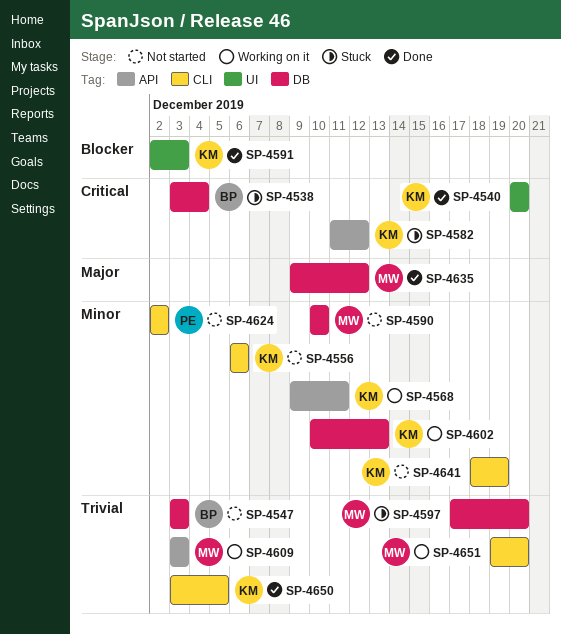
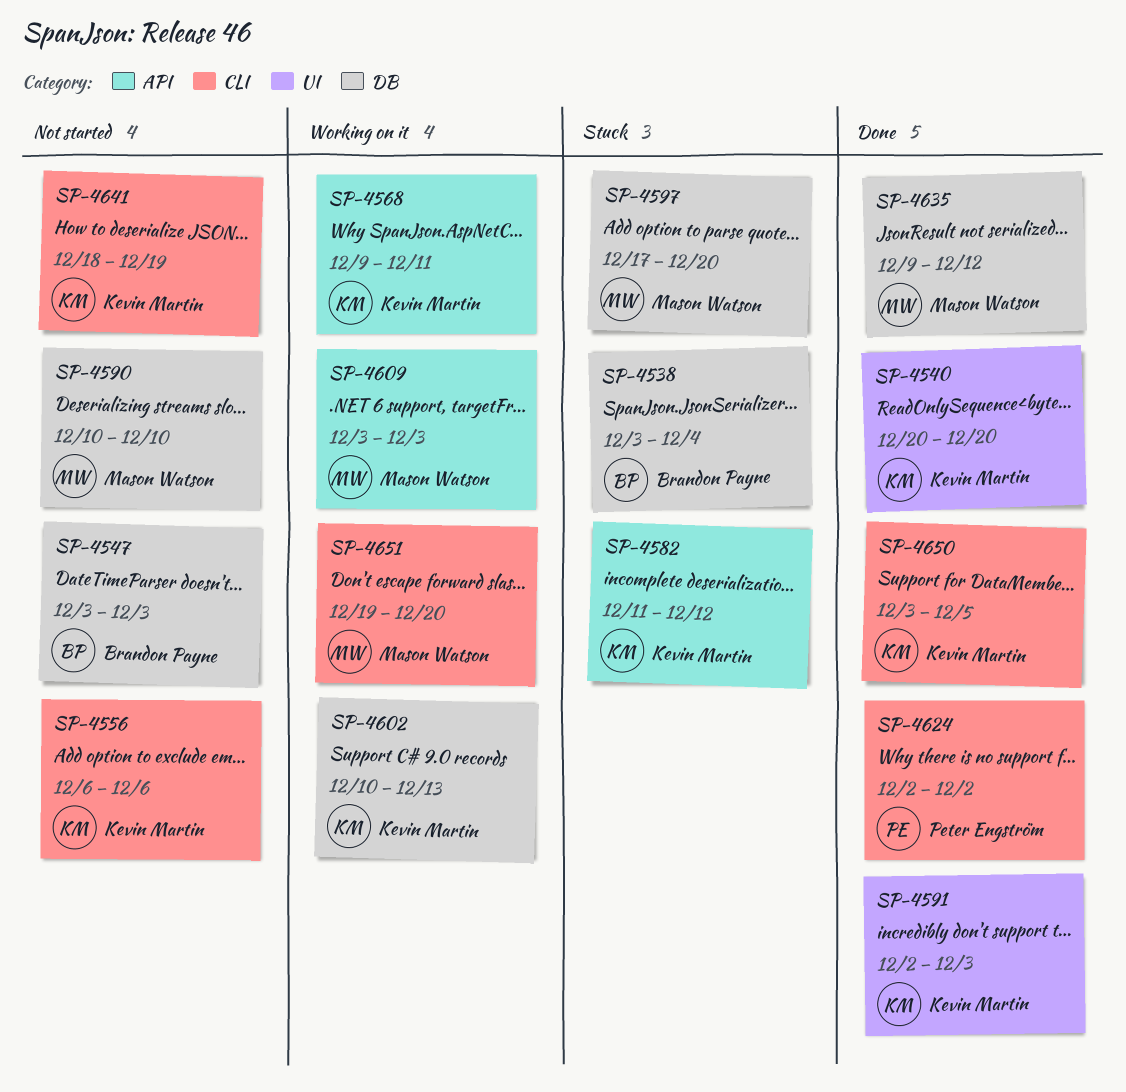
SP-4624, status: Not started -> Done

